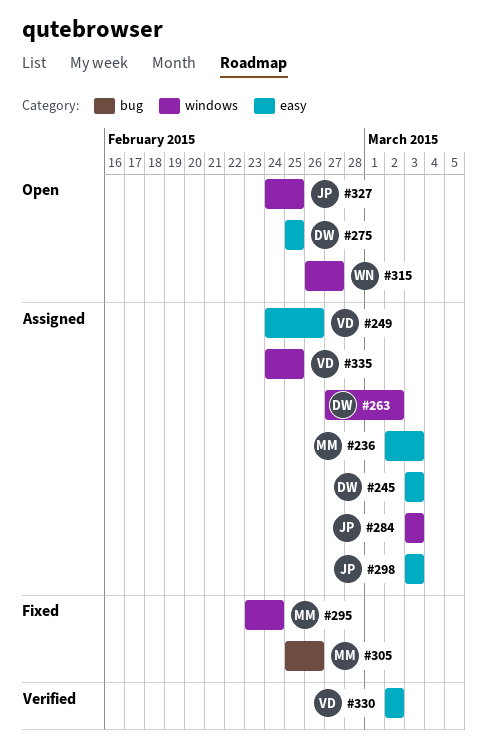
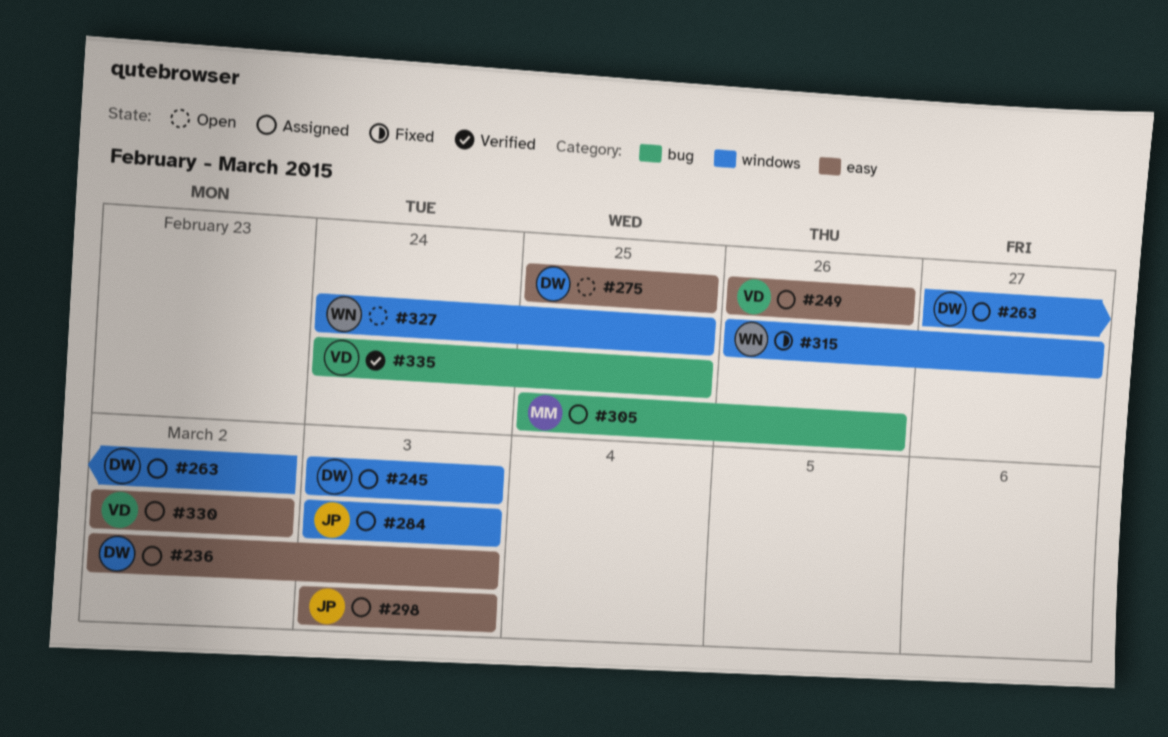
#236, owner: MM -> DW
#245, label: easy -> windows
#249, start: Feb 24 -> Feb 26
#295: present -> none
#305, status: Fixed -> Assigned
#315, status: Open -> Fixed
#327, owner: JP -> WN
#330, status: Verified -> Assigned
#335, status: Assigned -> Verified
#335, label: windows -> bug

